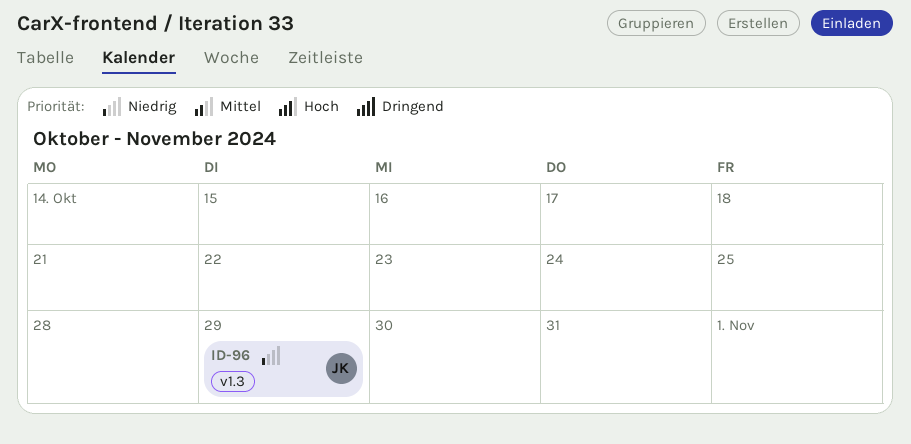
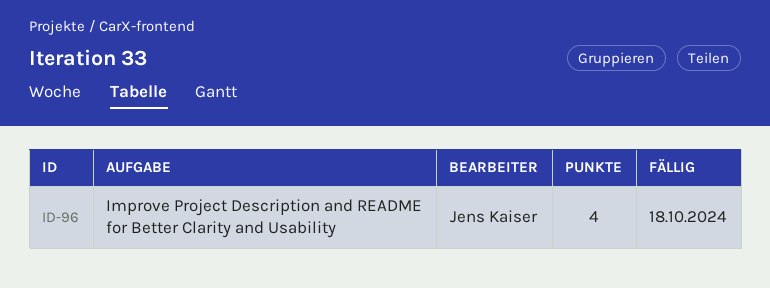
ID-96, due: Oct 29 -> Oct 18

